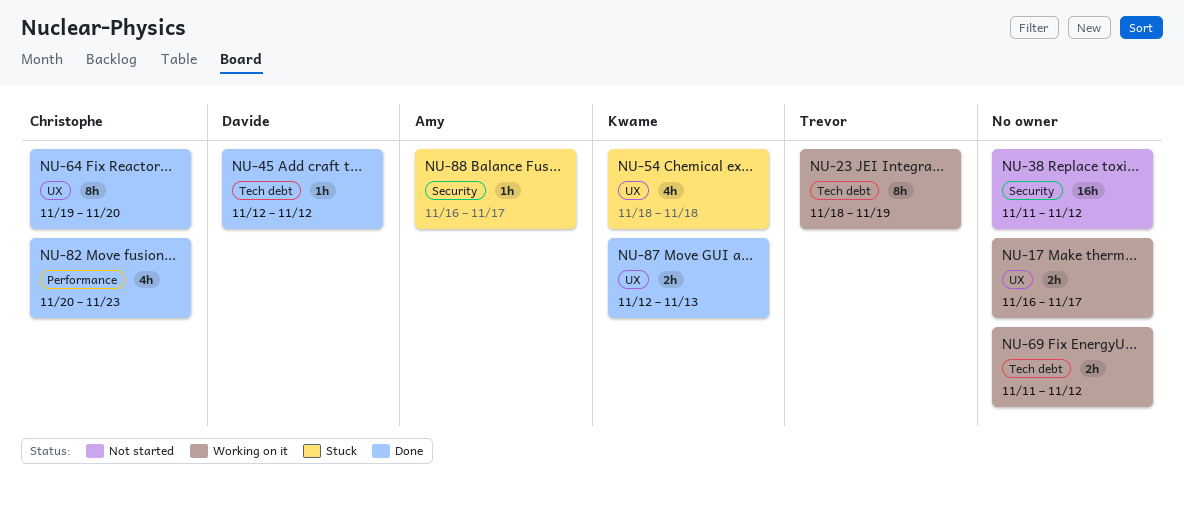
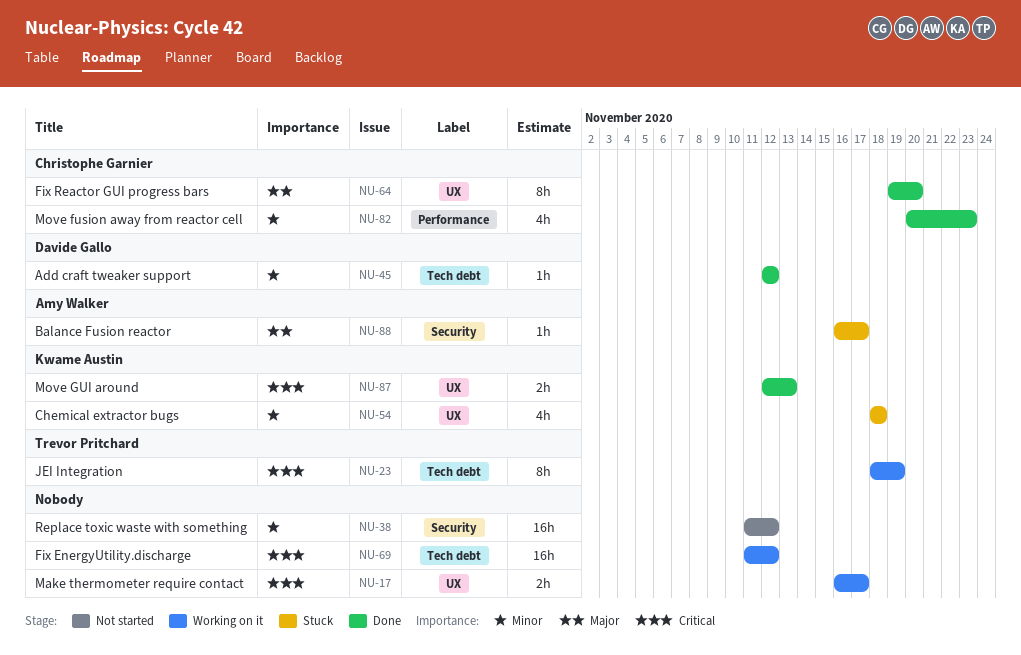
NU-69, estimate: 2h -> 16h

